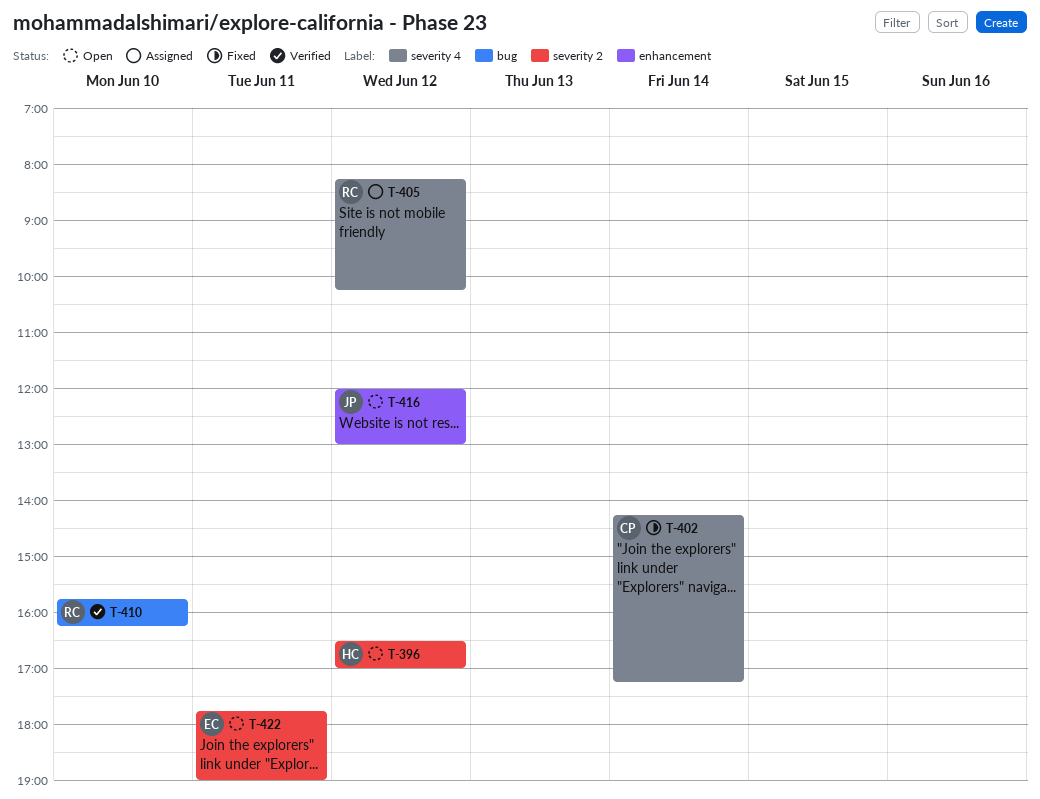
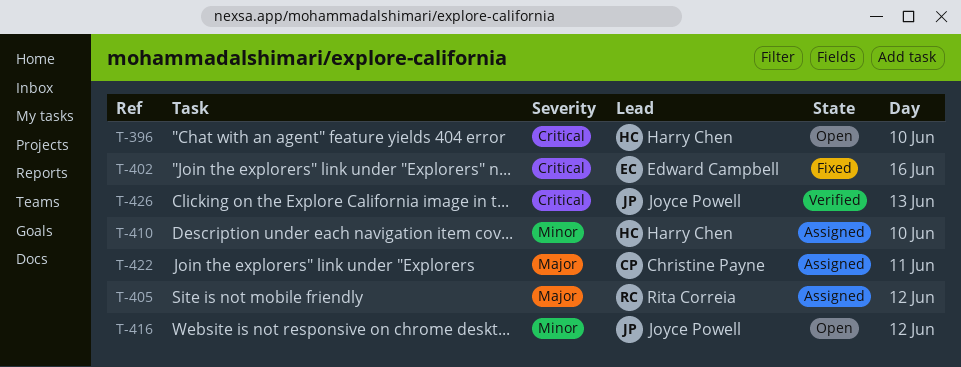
T-396, day: Jun 12 -> Jun 10
T-402, owner: Christine Payne -> Edward Campbell
T-402, day: Jun 14 -> Jun 16
T-410, status: Verified -> Assigned
T-410, owner: Rita Correia -> Harry Chen
T-422, status: Open -> Assigned
T-422, owner: Edward Campbell -> Christine Payne
T-426: none -> present

